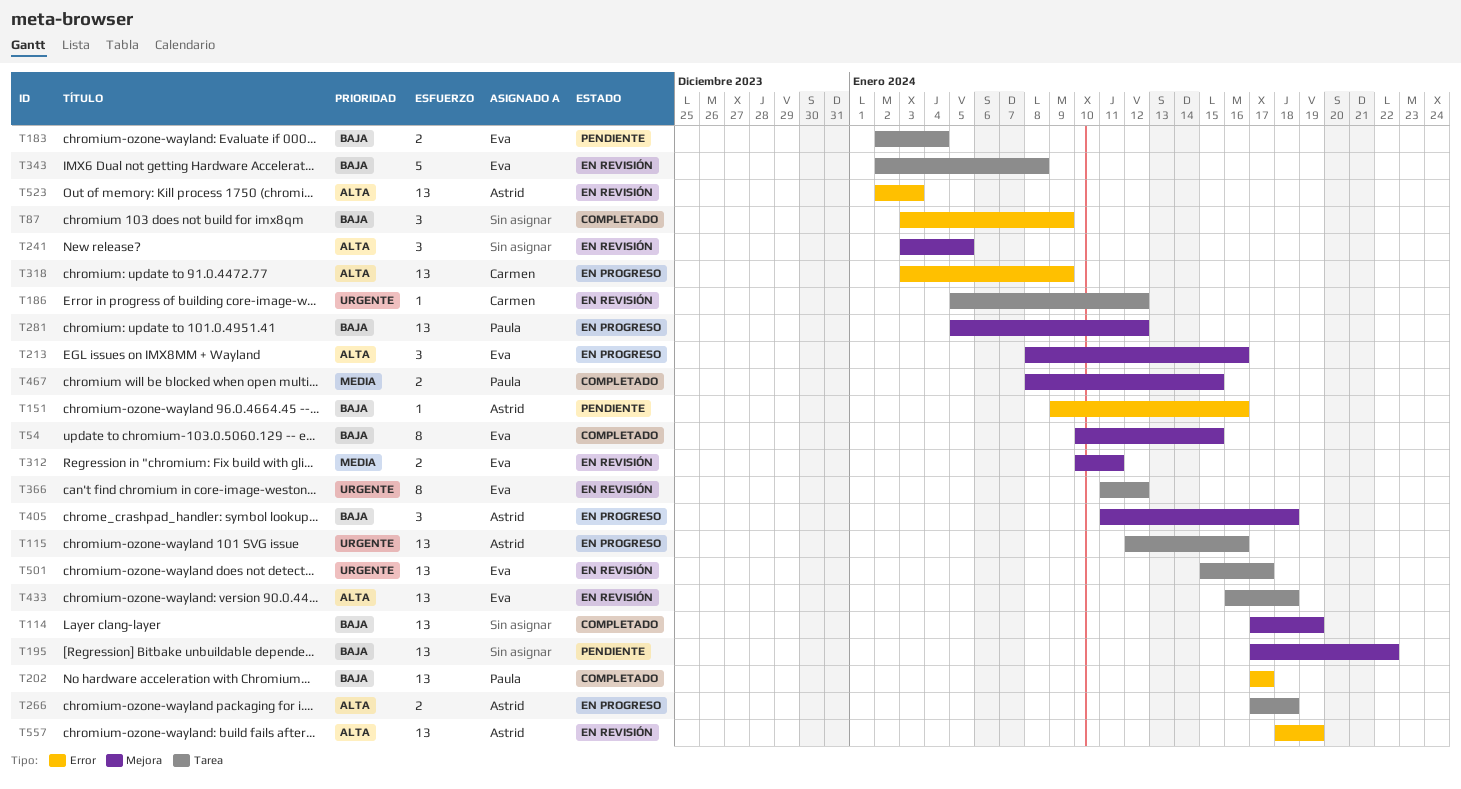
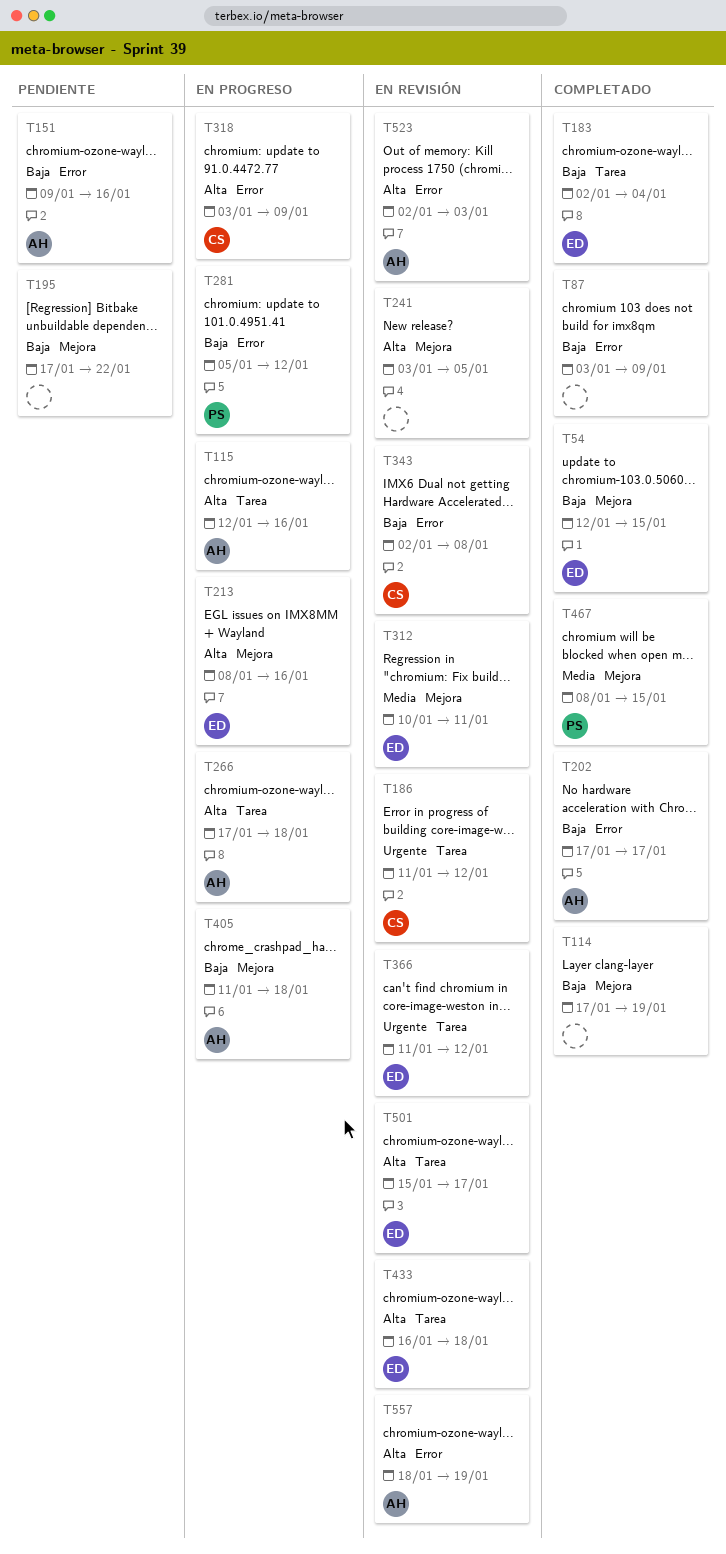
T54, start: Jan 10 -> Jan 12
T115, priority: Urgente -> Alta
T183, status: Pendiente -> Completado
T186, start: Jan 5 -> Jan 11
T202, owner: Paula -> Astrid
T281, label: Mejora -> Error
T343, owner: Eva -> Carmen
T343, label: Tarea -> Error
T501, priority: Urgente -> Alta

